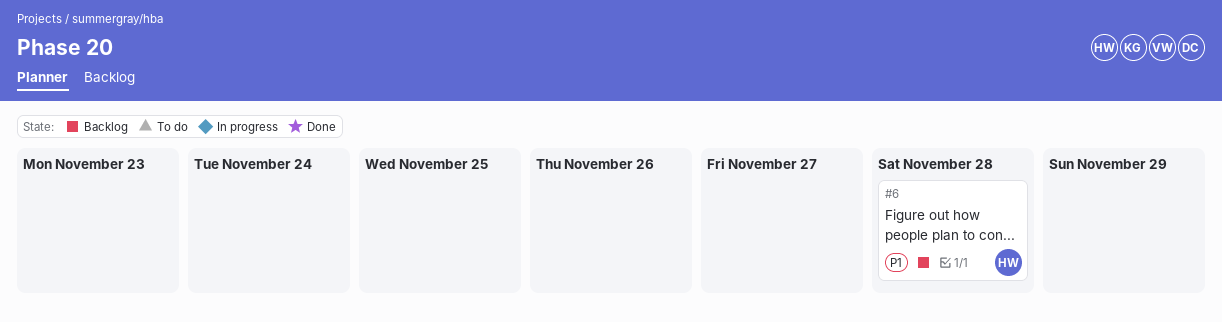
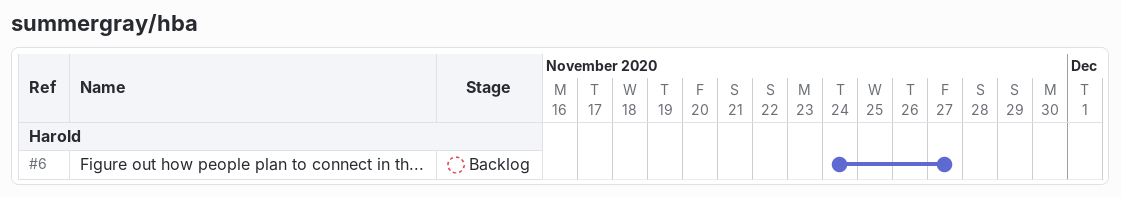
#6, due: Nov 28 -> Nov 27

